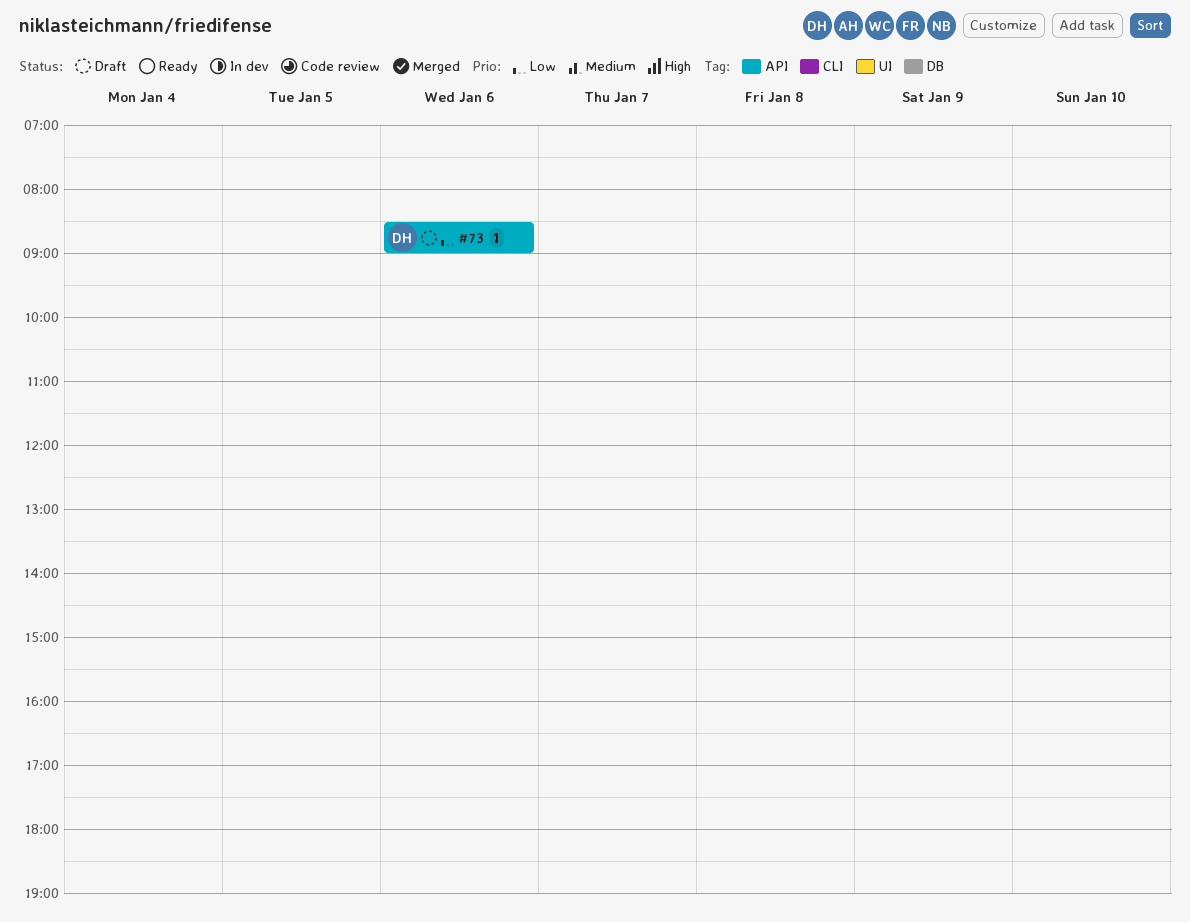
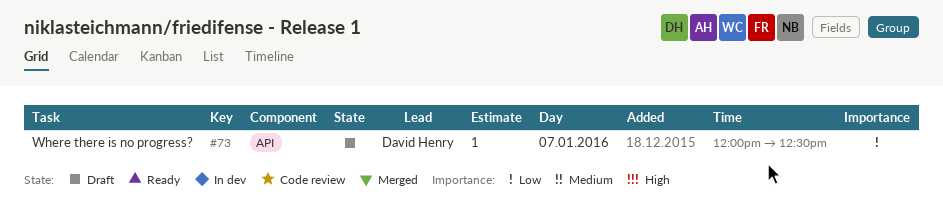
#73, day: Jan 6 -> Jan 7
#73, begins: 08:30 -> 12:00
#73, ends: 09:00 -> 12:30

